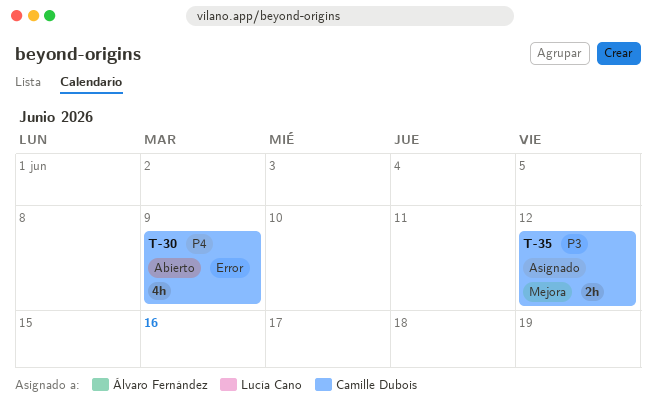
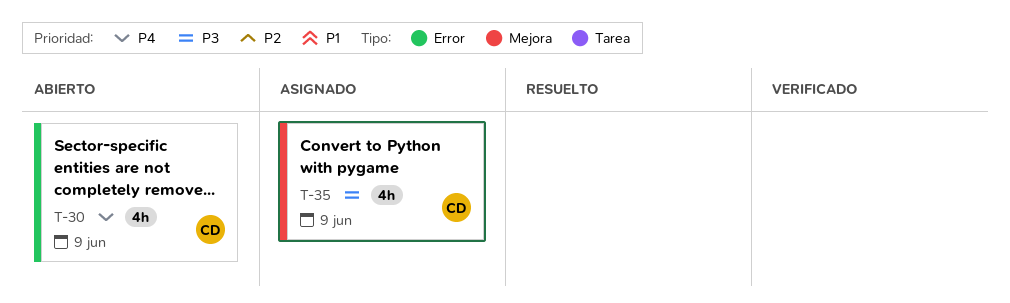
T-35, estimate: 2h -> 4h
T-35, due: Jun 12 -> Jun 9

